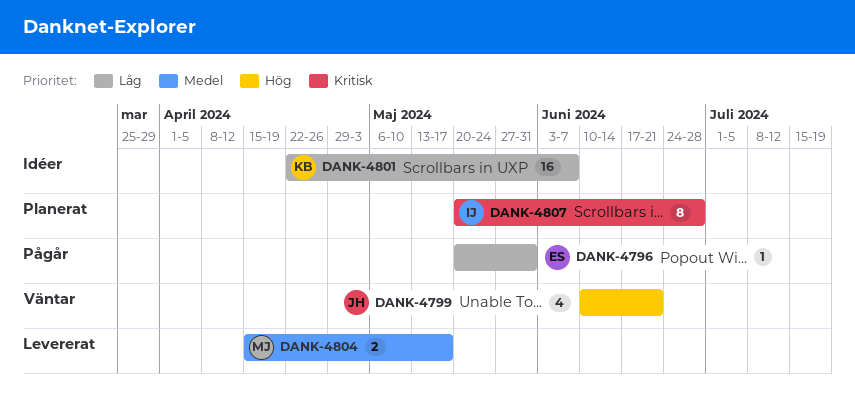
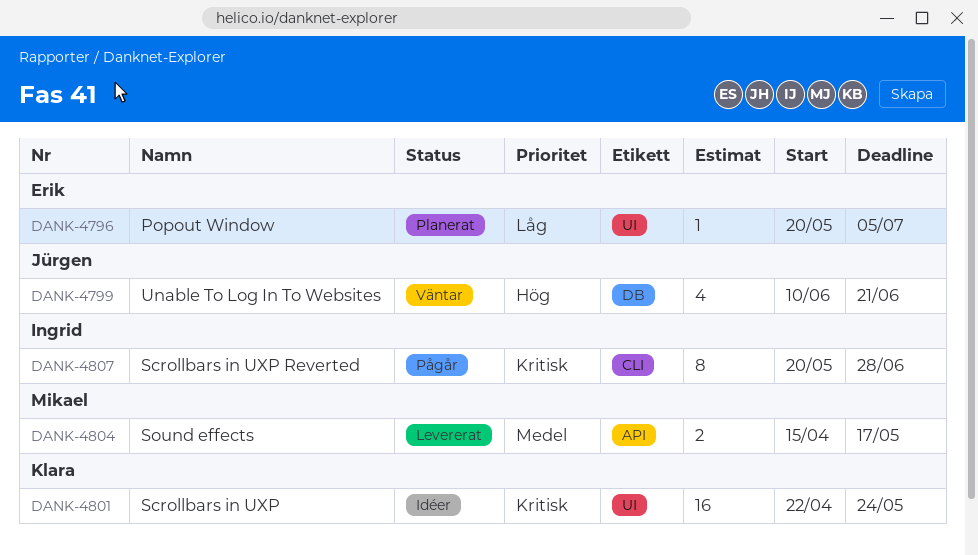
DANK-4796, status: Pågår -> Planerat
DANK-4796, due: May 31 -> Jul 5
DANK-4801, priority: Låg -> Kritisk
DANK-4801, due: Jun 7 -> May 24
DANK-4807, status: Planerat -> Pågår

